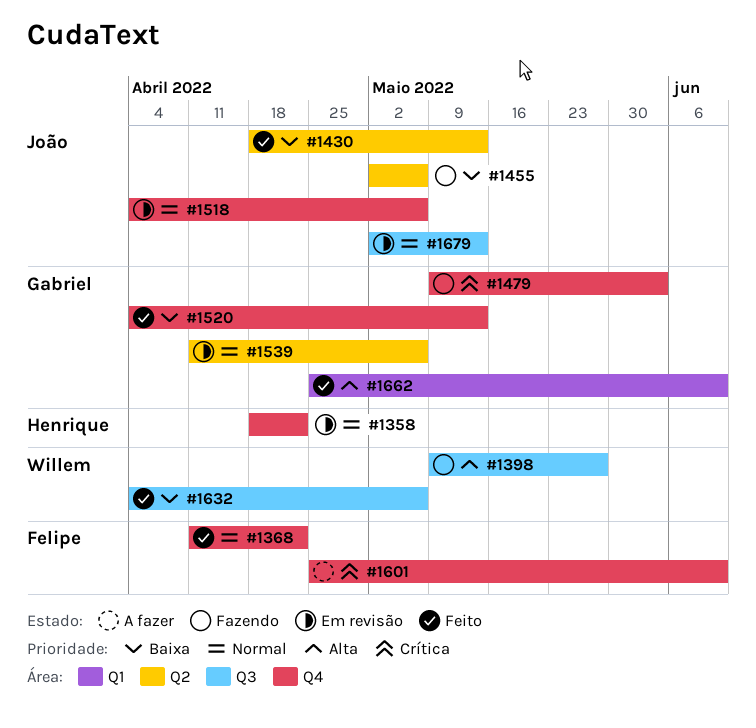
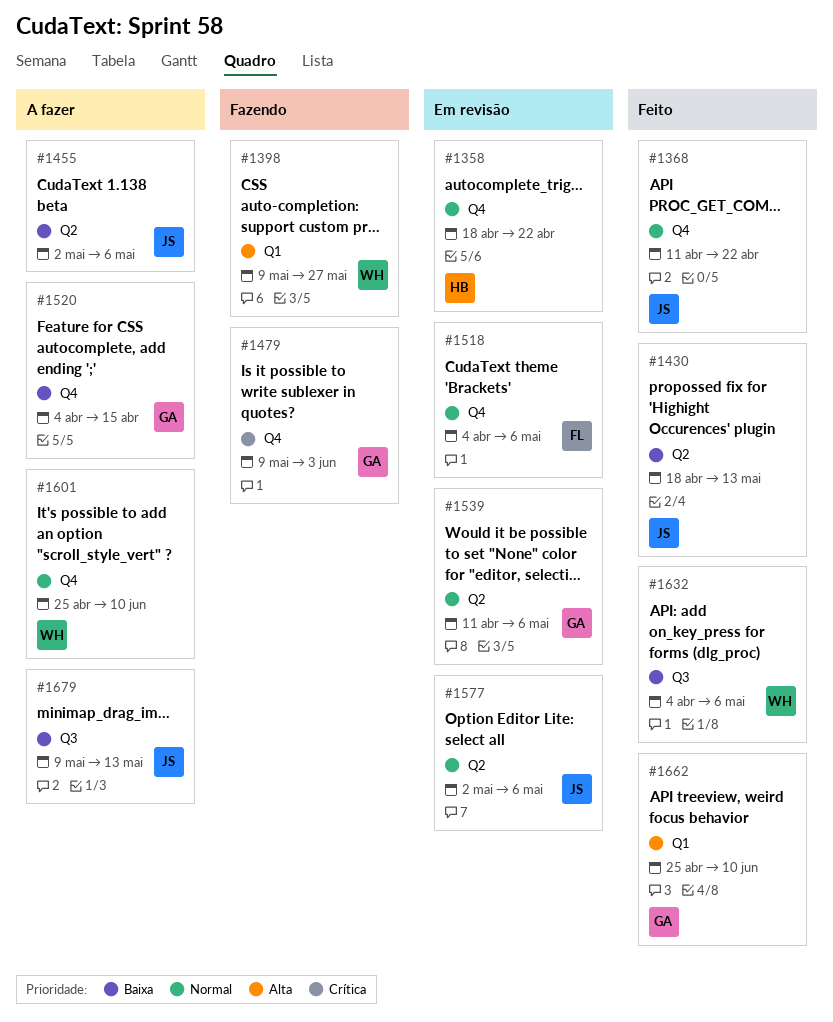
#1368, owner: Felipe -> João
#1398, label: Q3 -> Q1
#1455, status: Fazendo -> A fazer
#1518, owner: João -> Felipe
#1520, status: Feito -> A fazer
#1520, due: May 13 -> Apr 15
#1577: none -> present
#1601, owner: Felipe -> Willem
#1601, priority: Crítica -> Normal
#1679, status: Em revisão -> A fazer
#1679, priority: Normal -> Baixa
#1679, start: May 2 -> May 9

